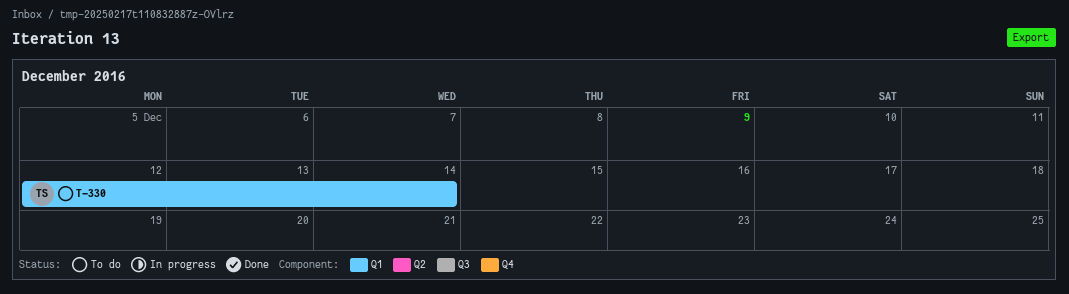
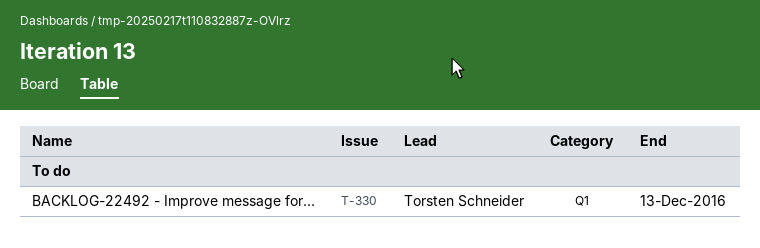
T-330, due: Dec 14 -> Dec 13

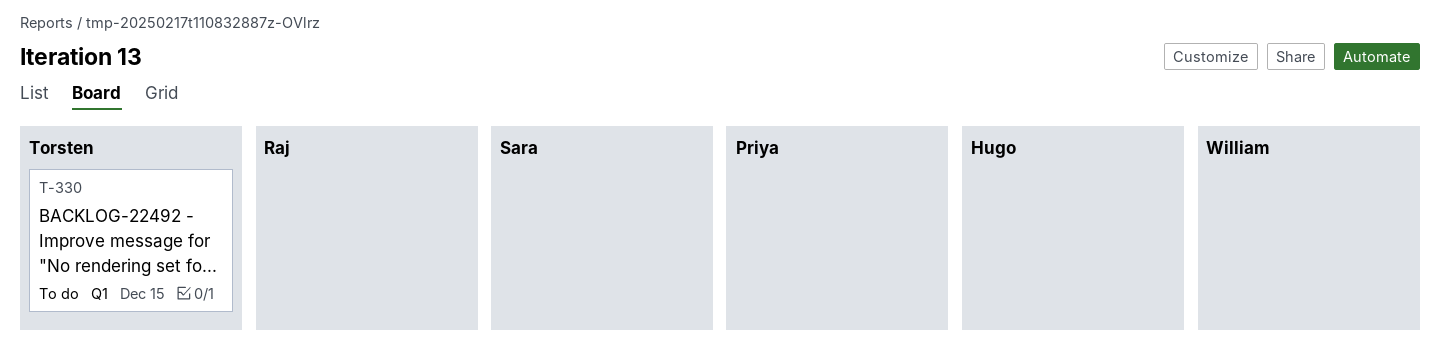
T-330, due: Dec 13 -> Dec 15

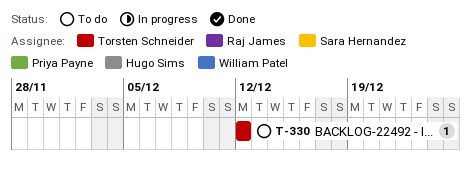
T-330, due: Dec 15 -> Dec 12

